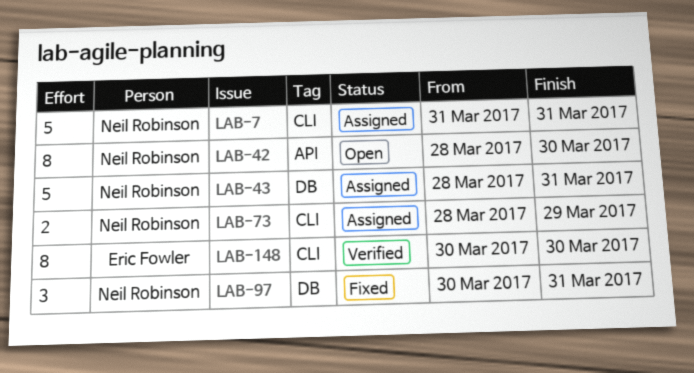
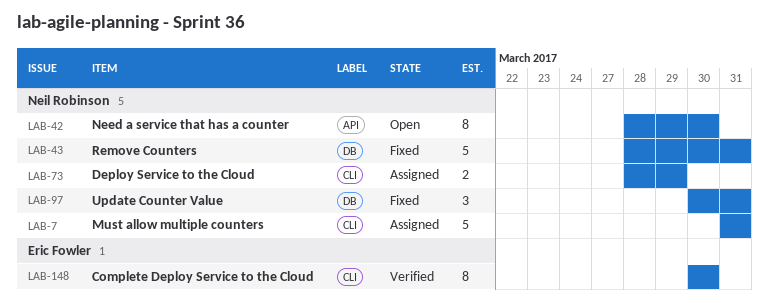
LAB-43, status: Assigned -> Fixed

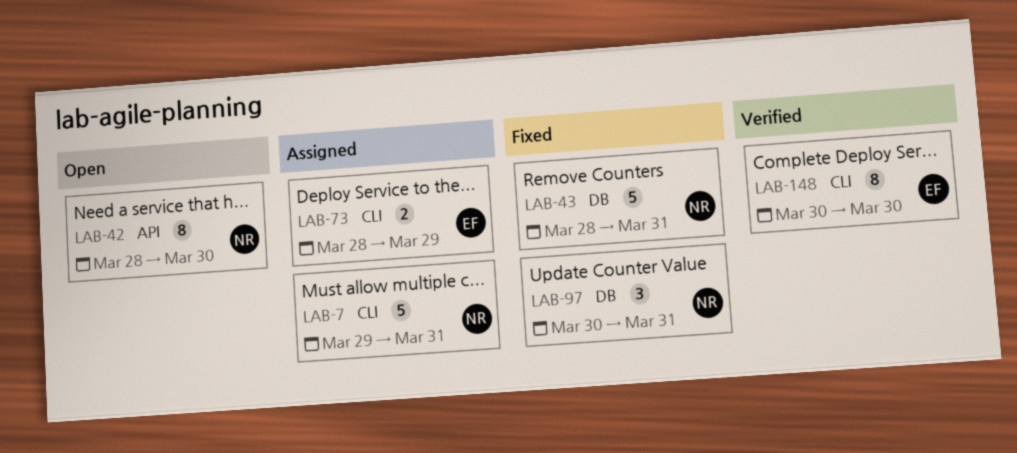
LAB-7, start: Mar 31 -> Mar 29
LAB-73, owner: Neil Robinson -> Eric Fowler

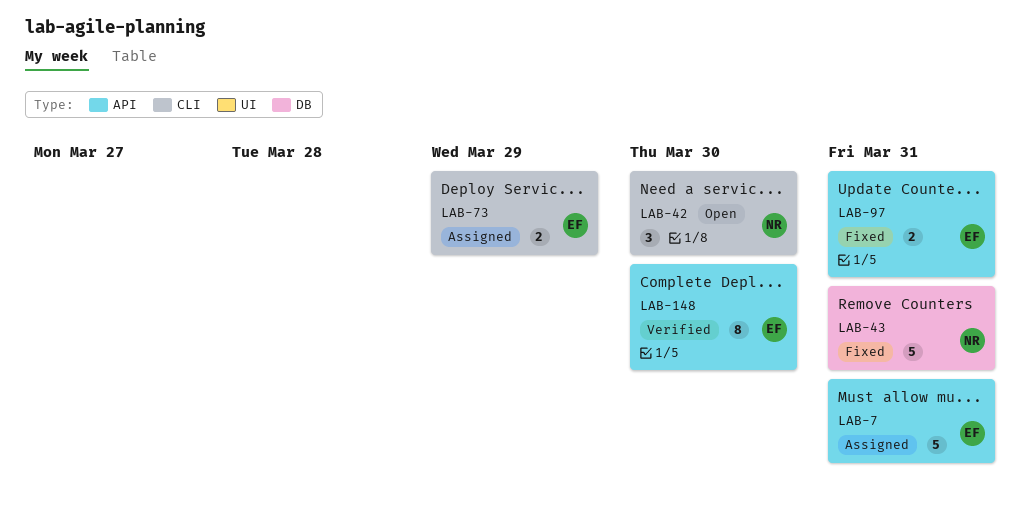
LAB-7, owner: NR -> EF
LAB-7, label: CLI -> API
LAB-42, label: API -> CLI
LAB-42, estimate: 8 -> 3
LAB-97, owner: NR -> EF
LAB-97, label: DB -> API
LAB-97, estimate: 3 -> 2
LAB-148, label: CLI -> API

